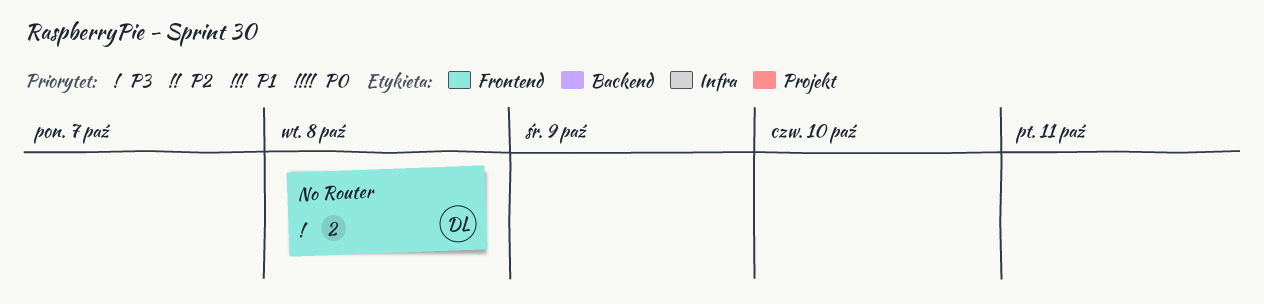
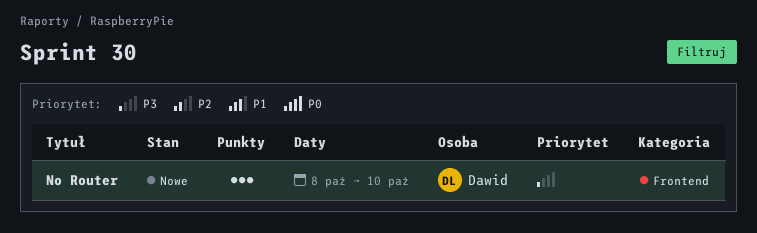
No Router, estimate: 2 -> 3
No Router, due: Oct 8 -> Oct 10

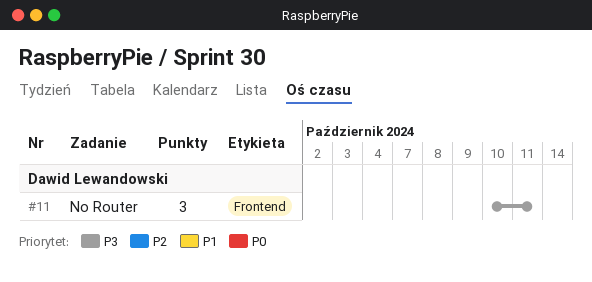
No Router, start: Oct 8 -> Oct 10
No Router, due: Oct 10 -> Oct 11

